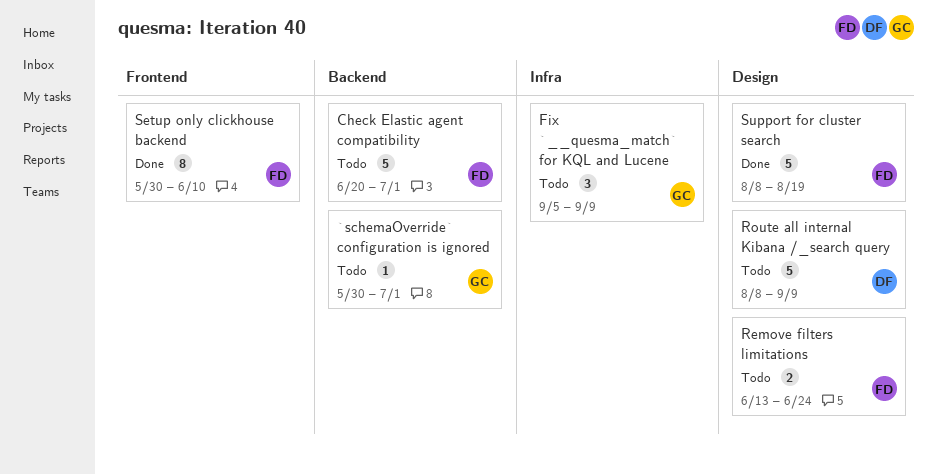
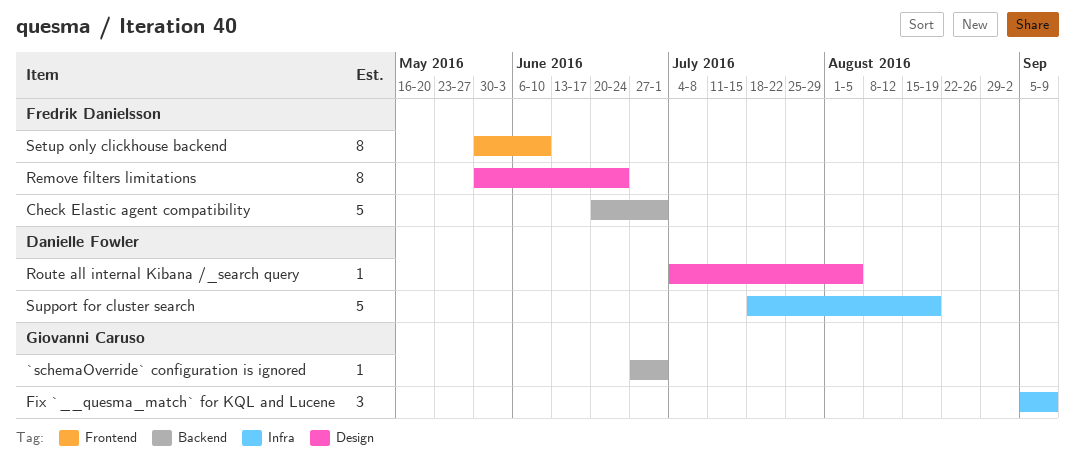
`schemaOverride` configuration is ignored, start: May 30 -> Jun 27
Remove filters limitations, estimate: 2 -> 8
Remove filters limitations, start: Jun 13 -> May 30
Route all internal Kibana /_search query, estimate: 5 -> 1
Route all internal Kibana /_search query, start: Aug 8 -> Jul 4
Route all internal Kibana /_search query, due: Sep 9 -> Aug 5
Support for cluster search, owner: Fredrik Danielsson -> Danielle Fowler
Support for cluster search, label: Design -> Infra
Support for cluster search, start: Aug 8 -> Jul 18

